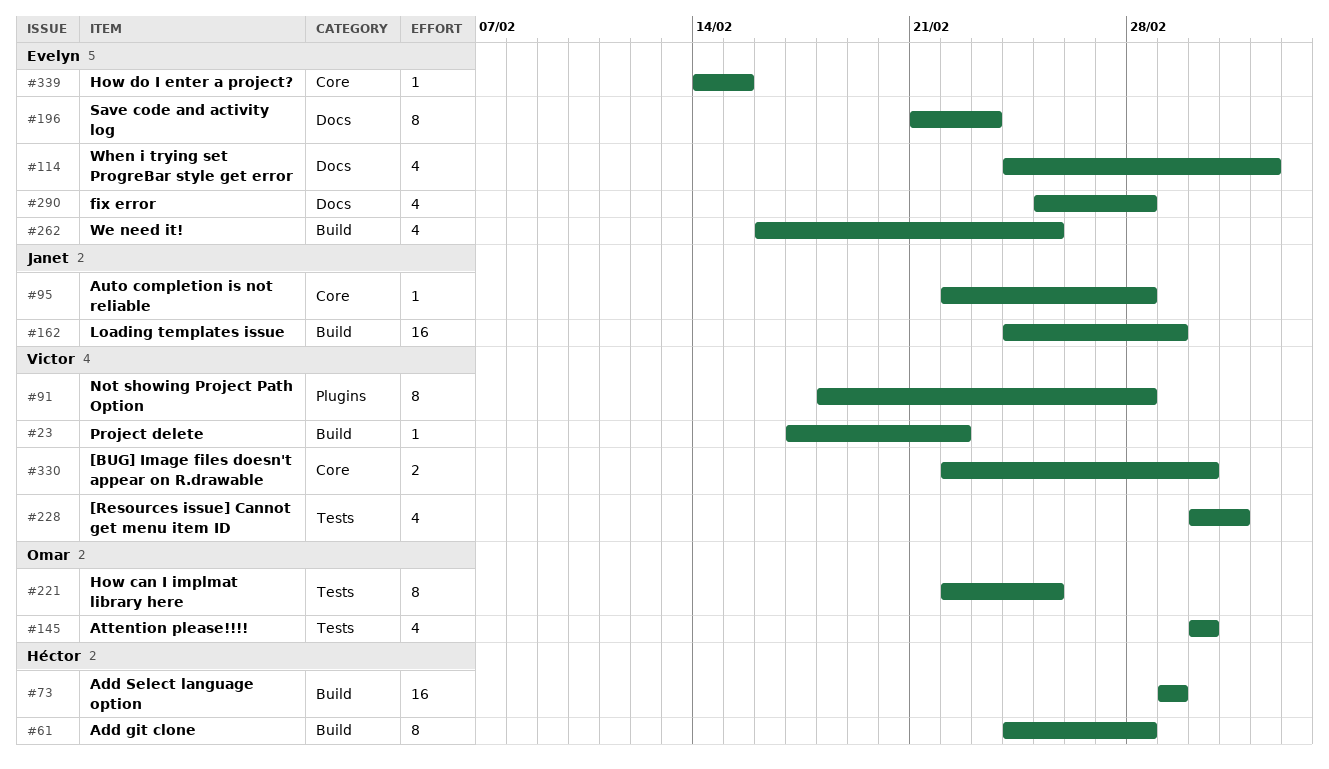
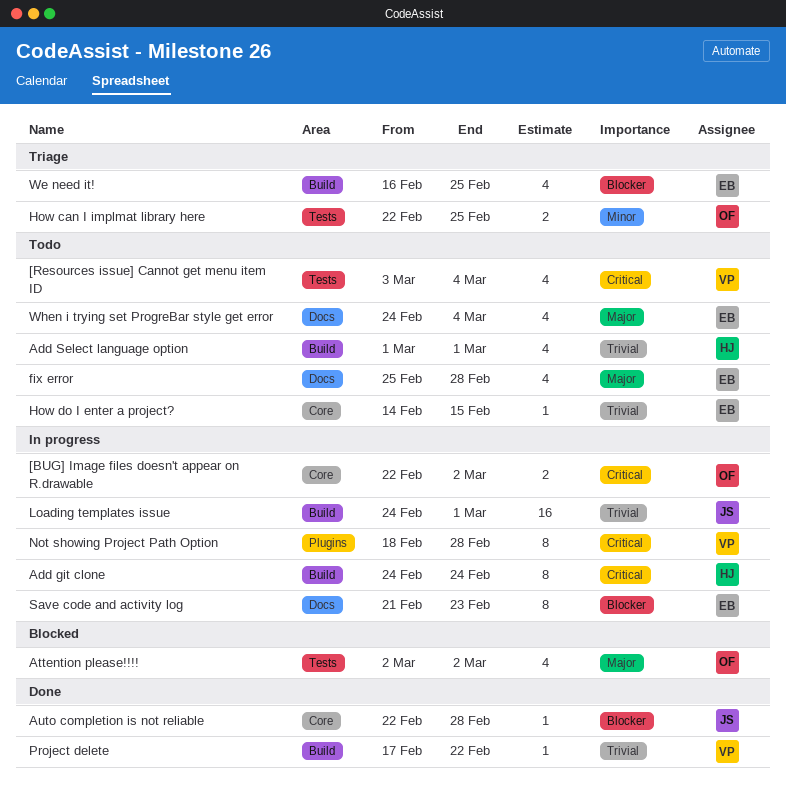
[BUG] Image files doesn't appear on R.drawable, owner: Victor -> Omar
[Resources issue] Cannot get menu item ID, start: Mar 2 -> Mar 3
[Resources issue] Cannot get menu item ID, due: Mar 3 -> Mar 4
Add git clone, due: Feb 28 -> Feb 24
Add Select language option, estimate: 16 -> 4
How can I implmat library here, estimate: 8 -> 2

